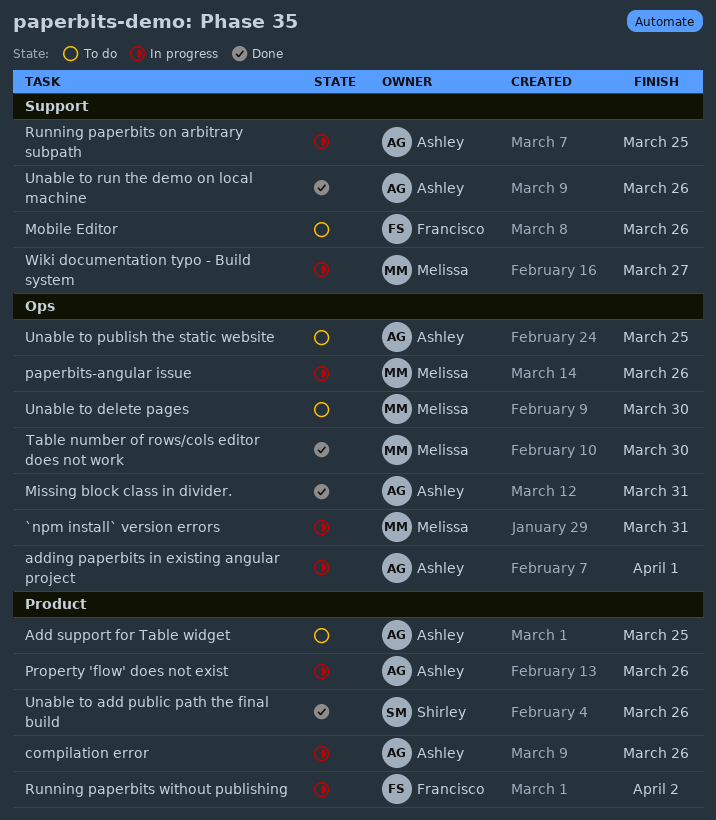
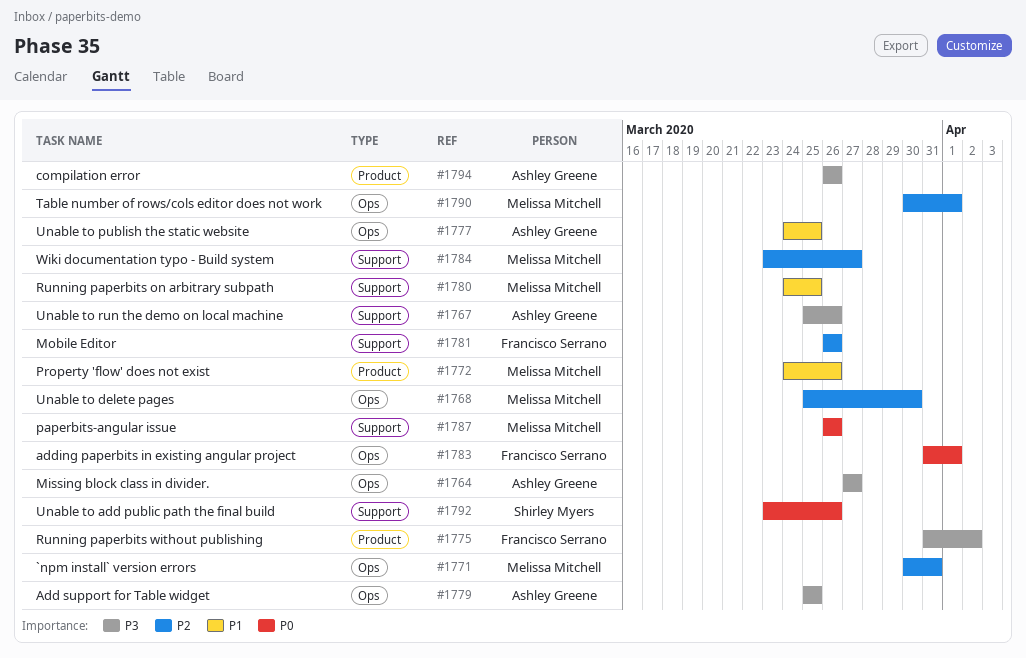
Add support for Table widget, label: Product -> Ops
adding paperbits in existing angular project, owner: Ashley Greene -> Francisco Serrano
Missing block class in divider., due: Mar 31 -> Mar 27
paperbits-angular issue, label: Ops -> Support
Property 'flow' does not exist, owner: Ashley Greene -> Melissa Mitchell
Running paperbits on arbitrary subpath, owner: Ashley Greene -> Melissa Mitchell
Table number of rows/cols editor does not work, due: Mar 30 -> Apr 1
Unable to add public path the final build, label: Product -> Support

